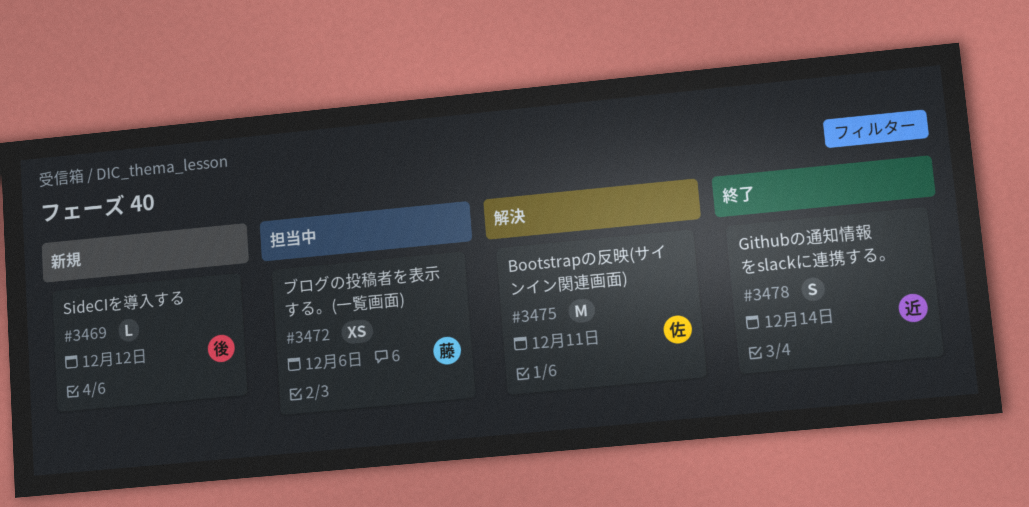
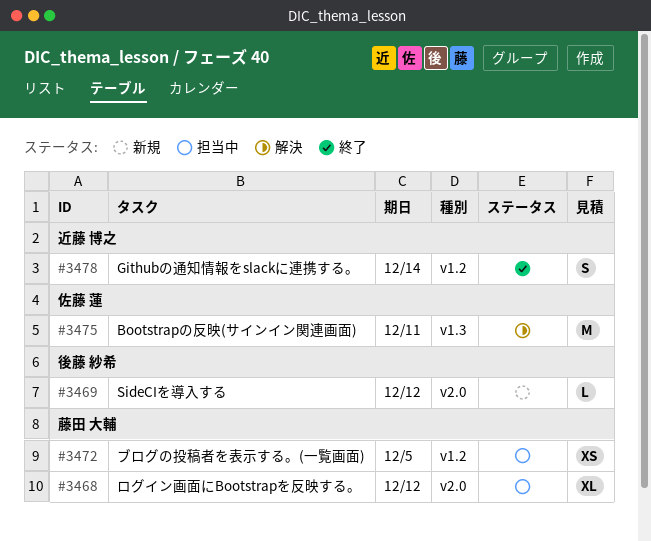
#3468: none -> present
#3472, due: Dec 6 -> Dec 5

